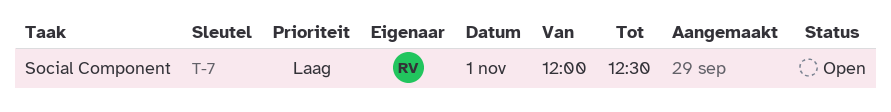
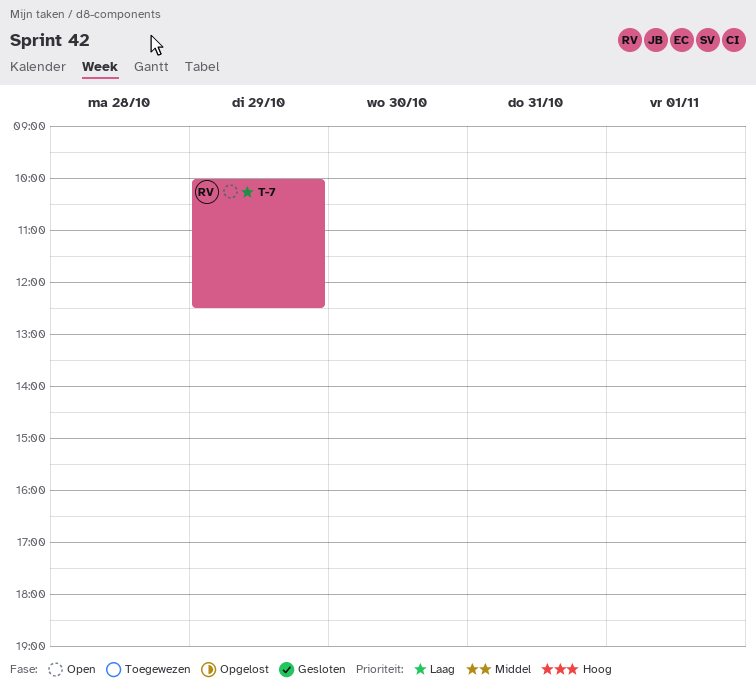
T-7, day: Nov 1 -> Oct 29
T-7, begins: 12:00 -> 10:00

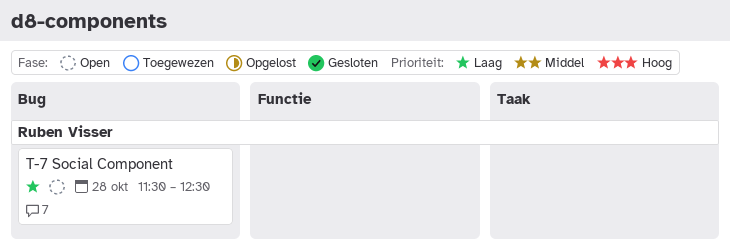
T-7, day: Oct 29 -> Oct 28
T-7, begins: 10:00 -> 11:30

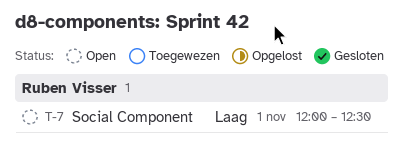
T-7, day: Oct 28 -> Nov 1
T-7, begins: 11:30 -> 12:00

